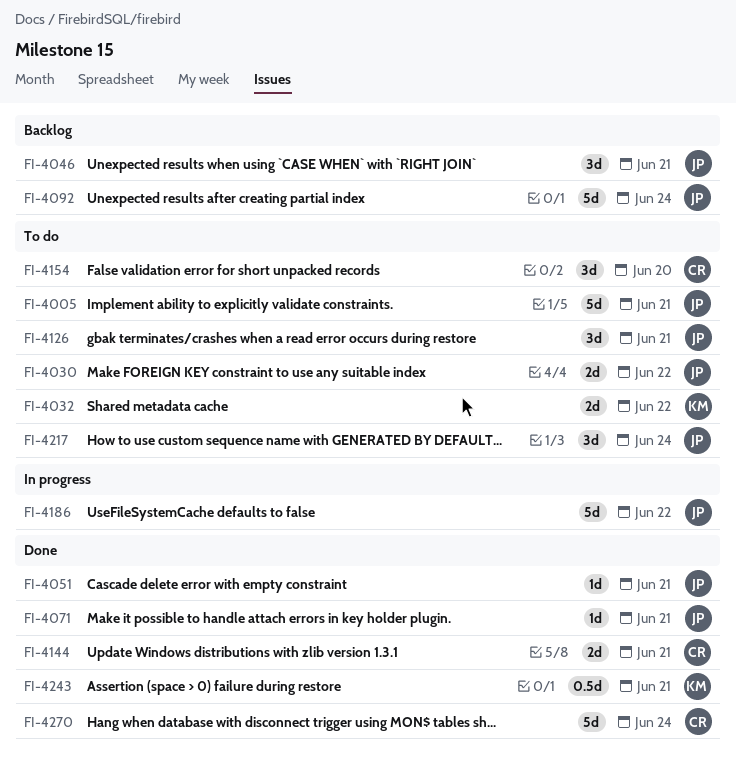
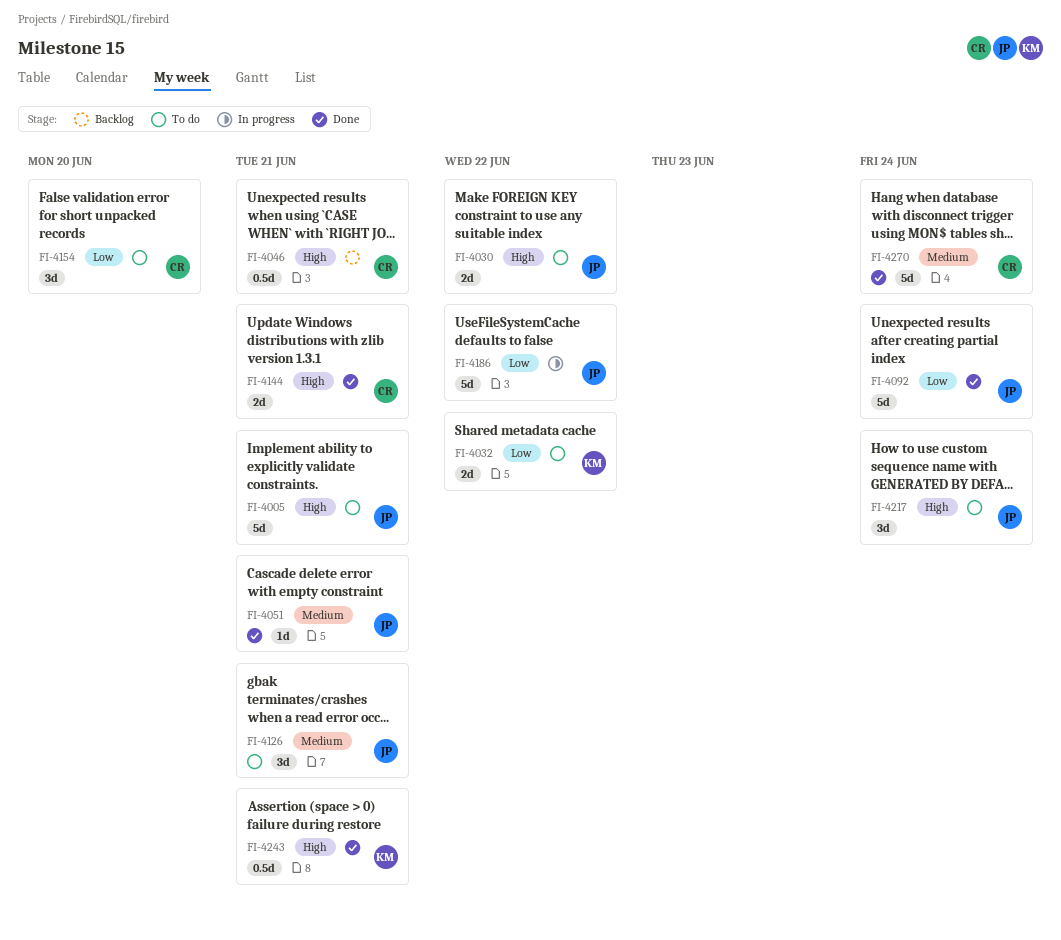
FI-4046, owner: JP -> CR
FI-4046, estimate: 3d -> 0.5d
FI-4071: present -> none
FI-4092, status: Backlog -> Done

